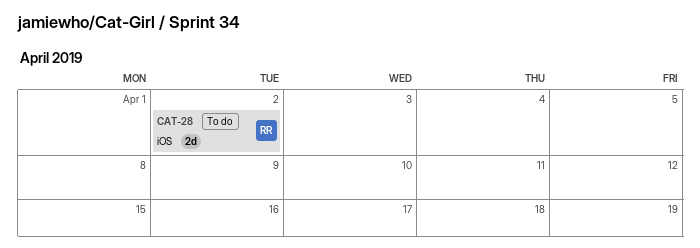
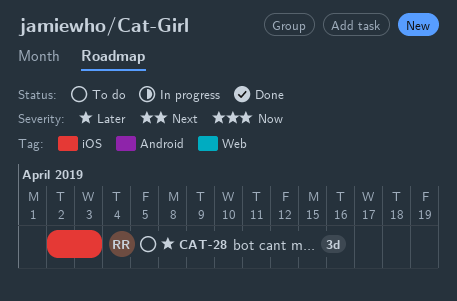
CAT-28, estimate: 2d -> 3d
CAT-28, due: Apr 2 -> Apr 3

